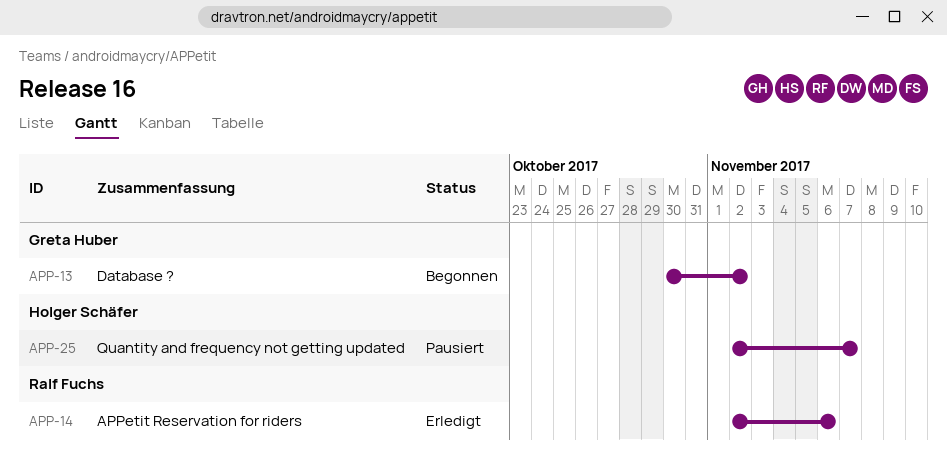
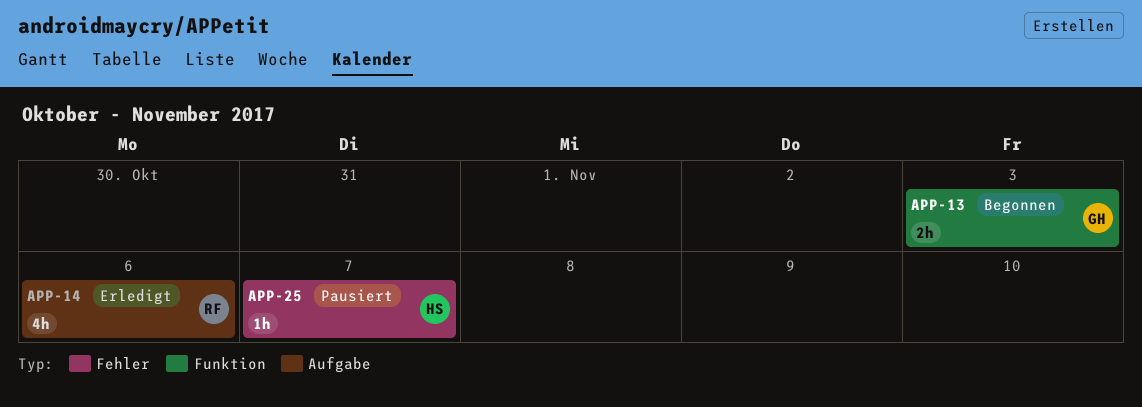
APP-13, due: Nov 2 -> Nov 3

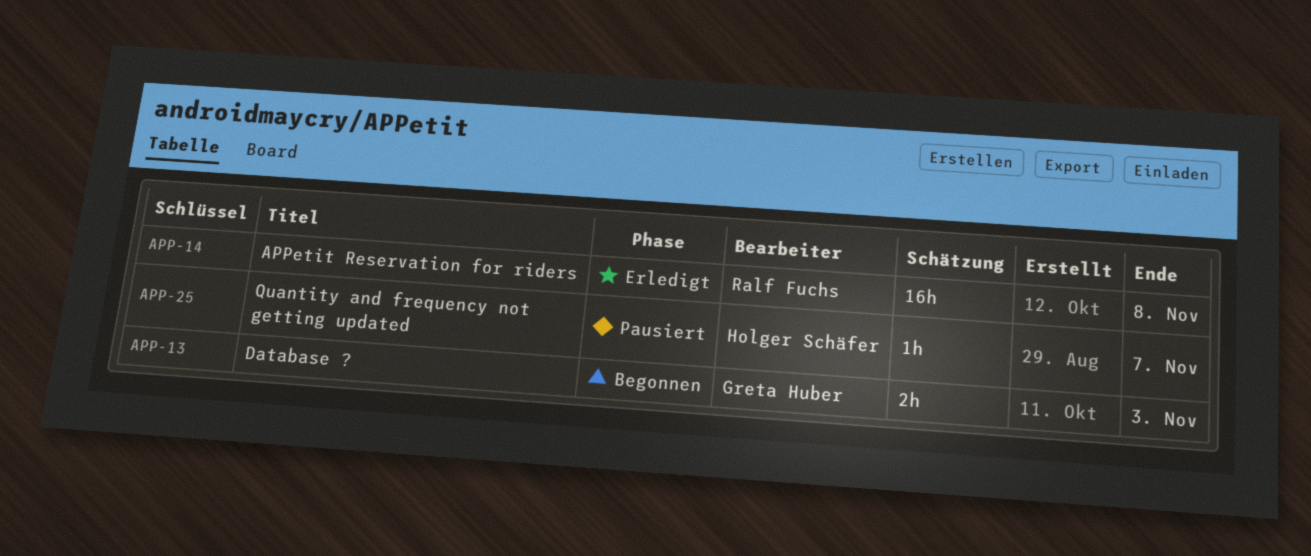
APP-14, estimate: 4h -> 16h
APP-14, due: Nov 6 -> Nov 8

